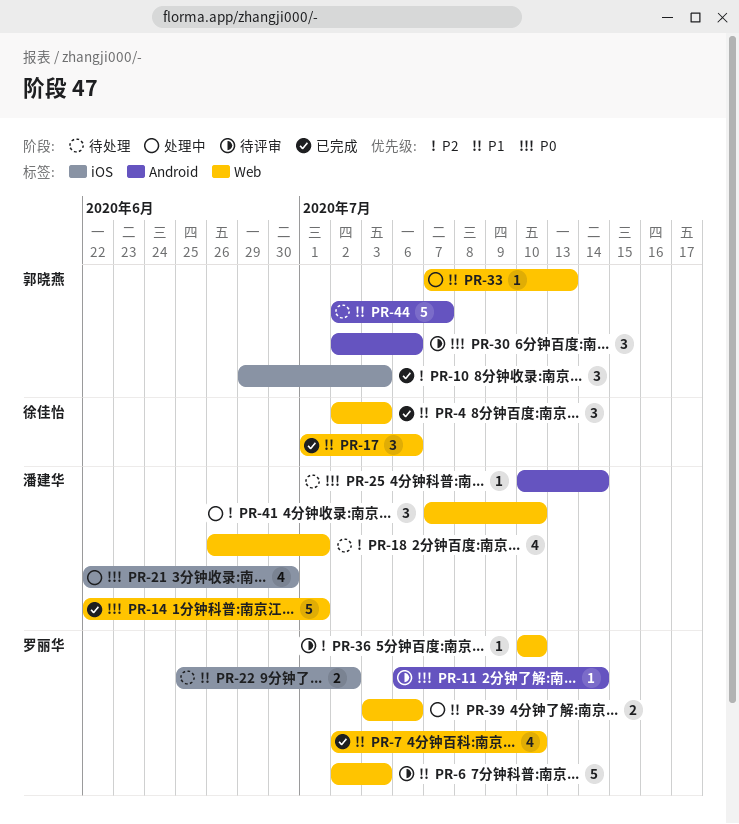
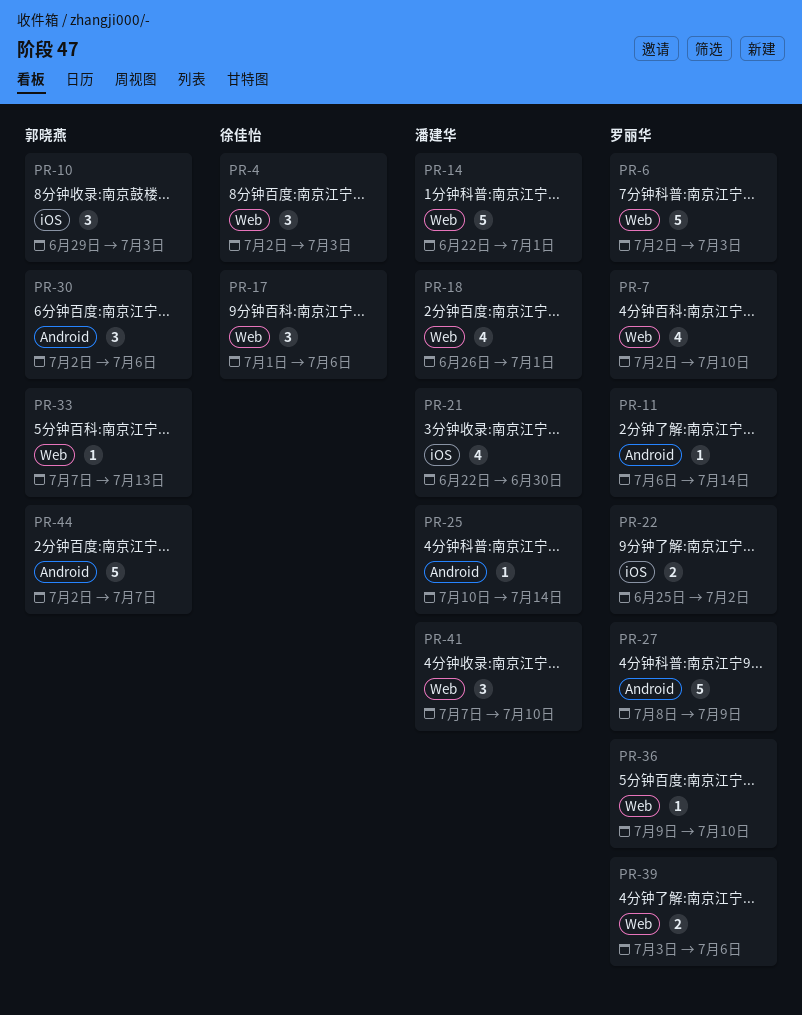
PR-27: none -> present
PR-36, start: Jul 10 -> Jul 9

